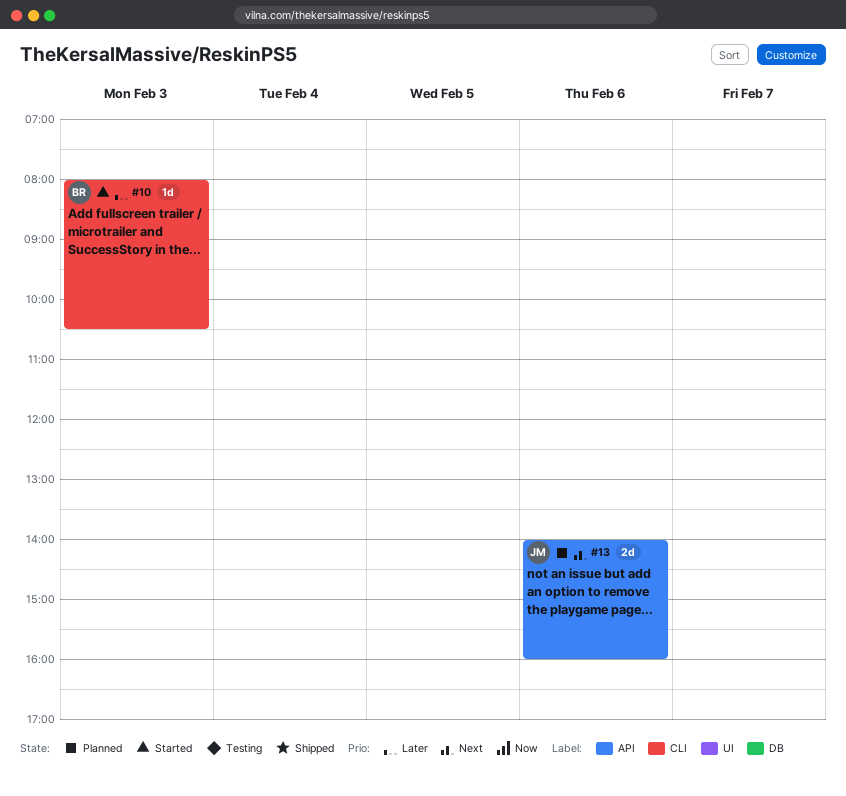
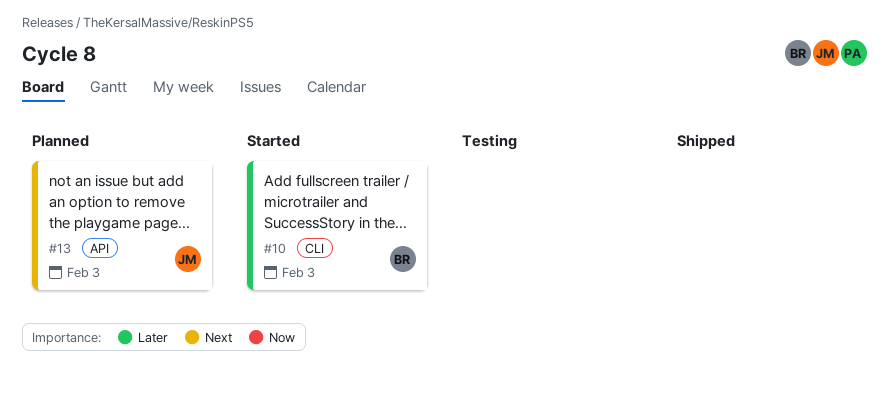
#13, day: Feb 6 -> Feb 3

